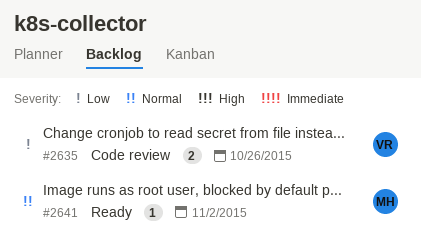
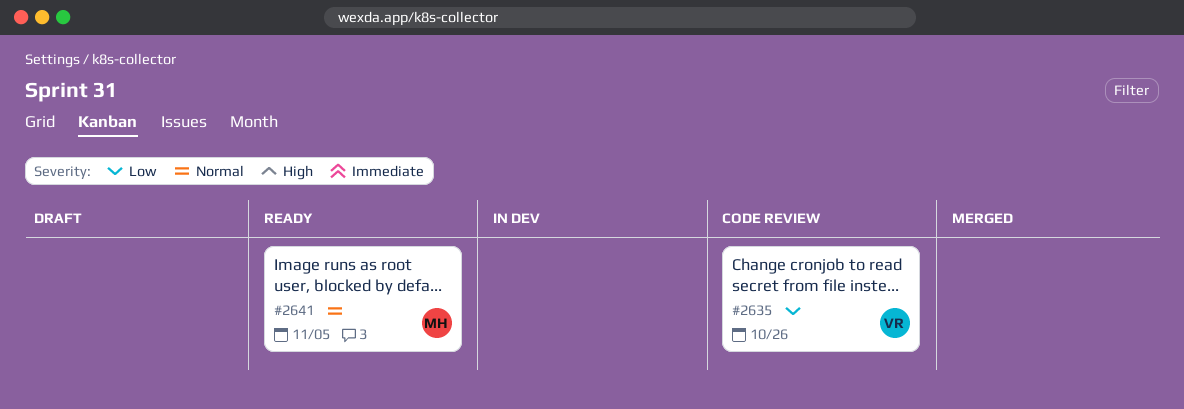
#2641, due: Nov 2 -> Nov 5

